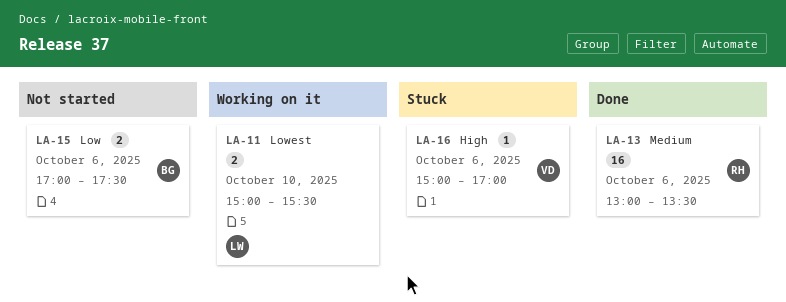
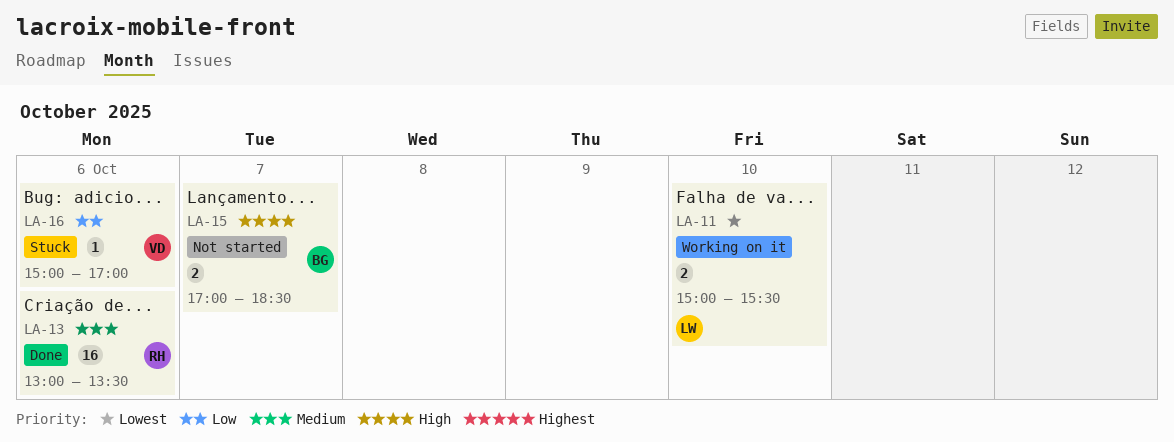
LA-15, priority: Low -> High
LA-15, day: Oct 6 -> Oct 7
LA-15, ends: 17:30 -> 18:30
LA-16, priority: High -> Low

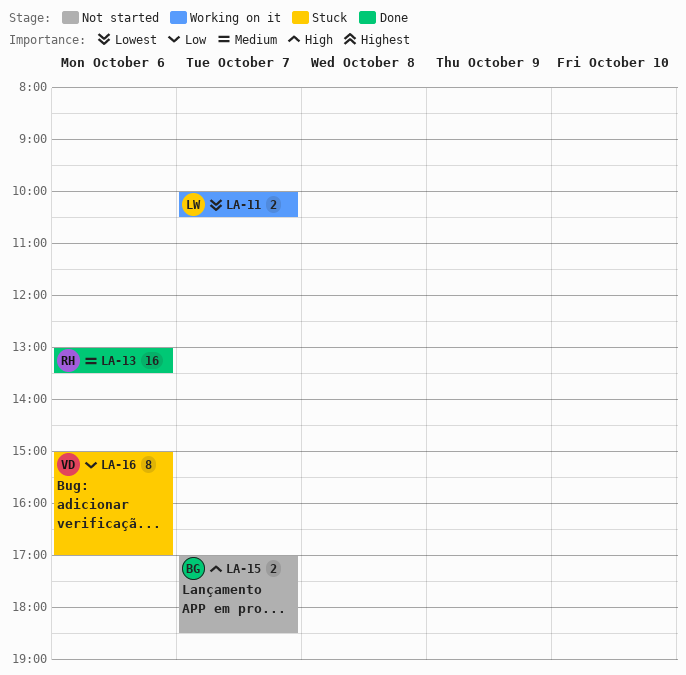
LA-11, day: Oct 10 -> Oct 7
LA-11, begins: 15:00 -> 10:00
LA-11, ends: 15:30 -> 10:30
LA-16, estimate: 1 -> 8

